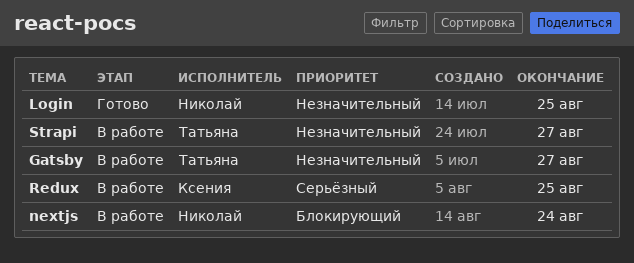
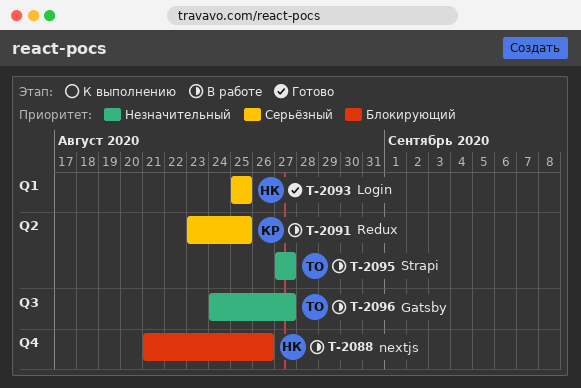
Login, priority: Незначительный -> Серьёзный
nextjs, due: Aug 24 -> Aug 26

